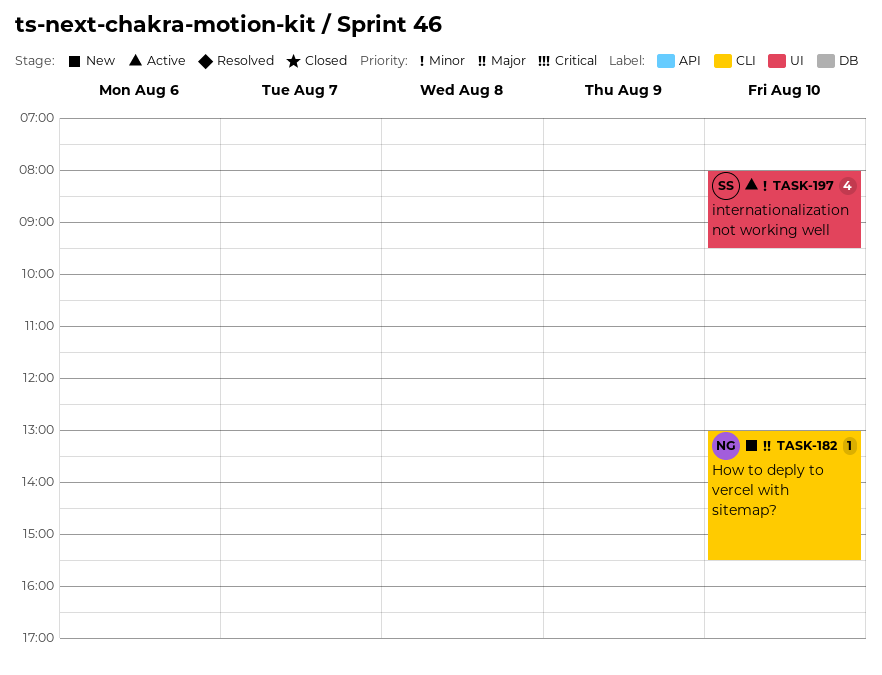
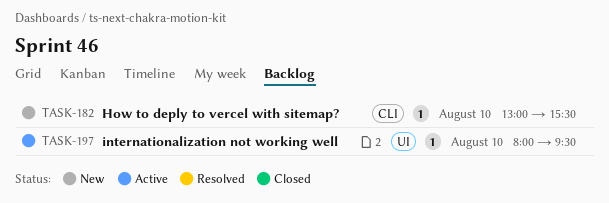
TASK-197, estimate: 4 -> 1

